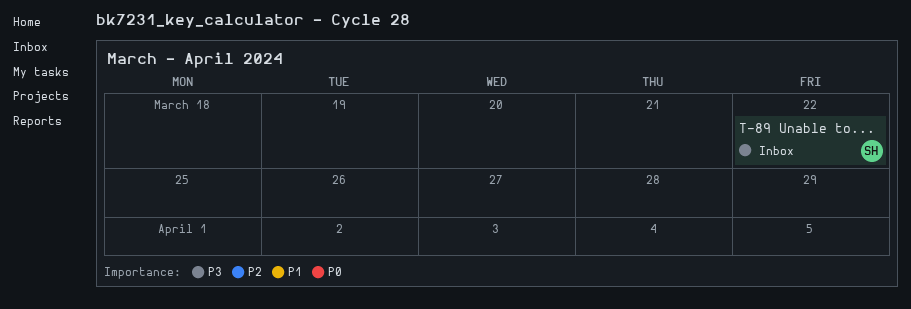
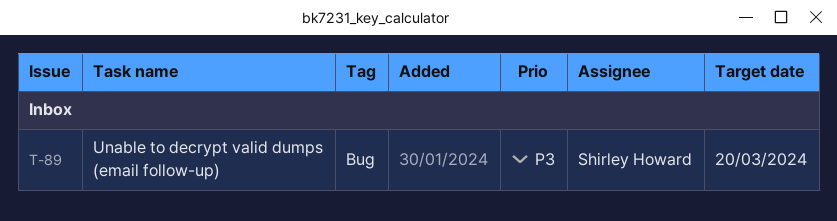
T-89, due: Mar 22 -> Mar 20

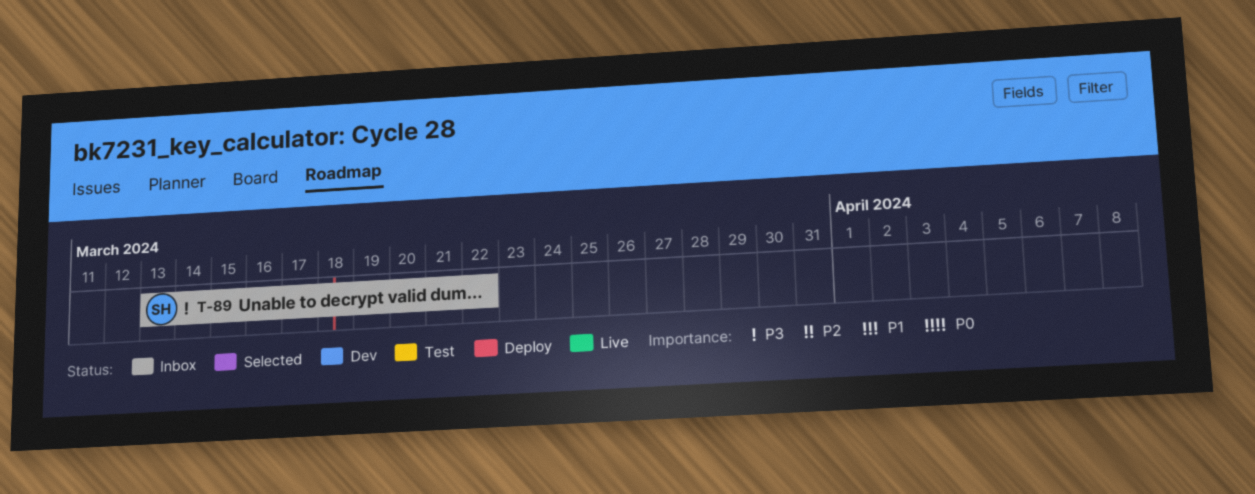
T-89, due: Mar 20 -> Mar 22

